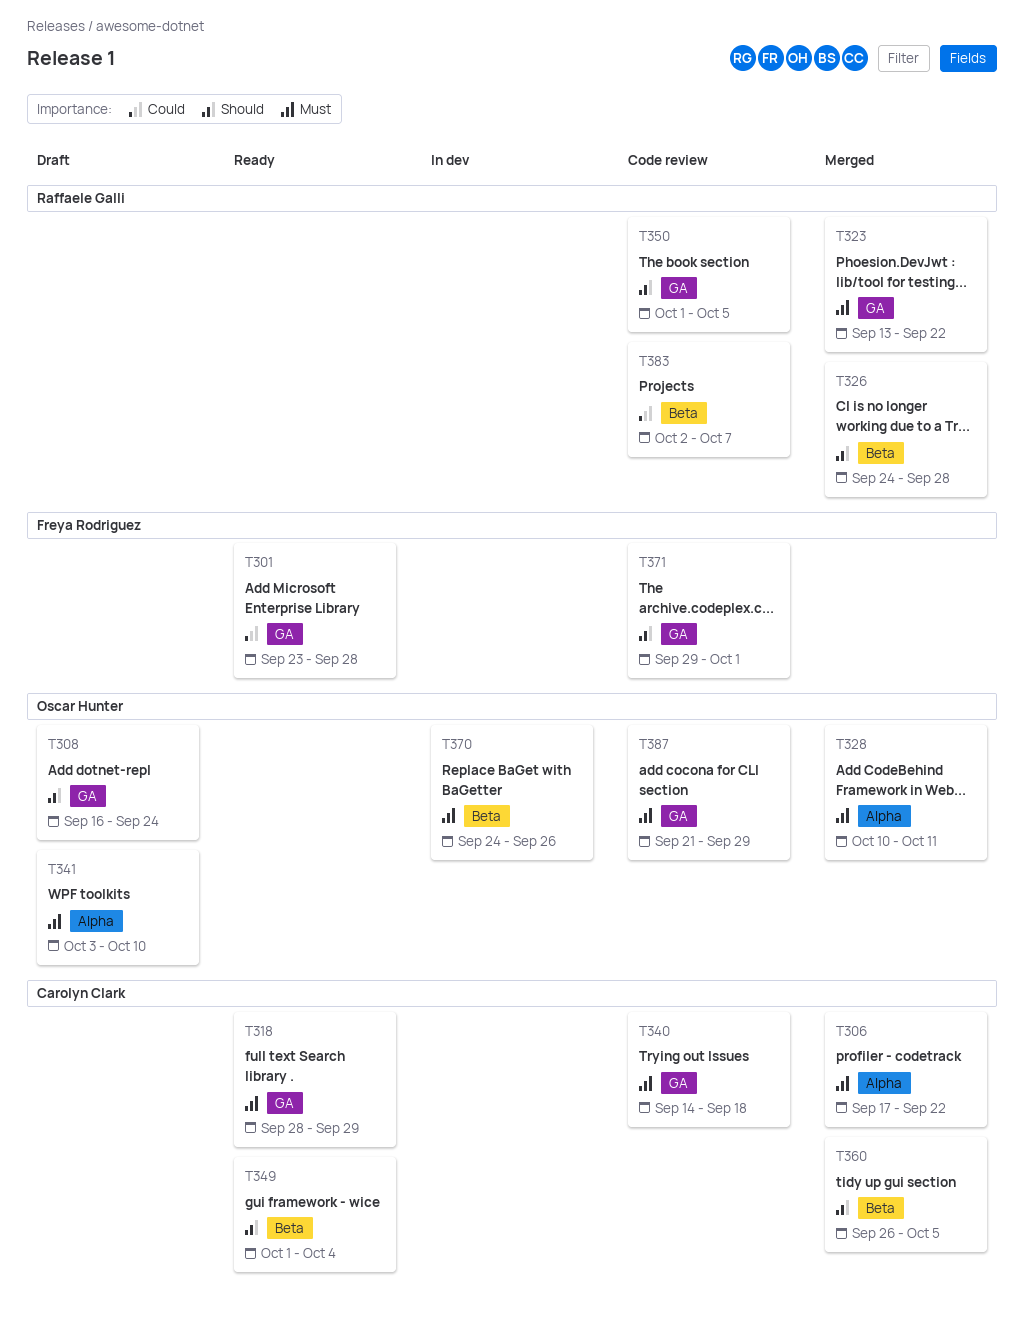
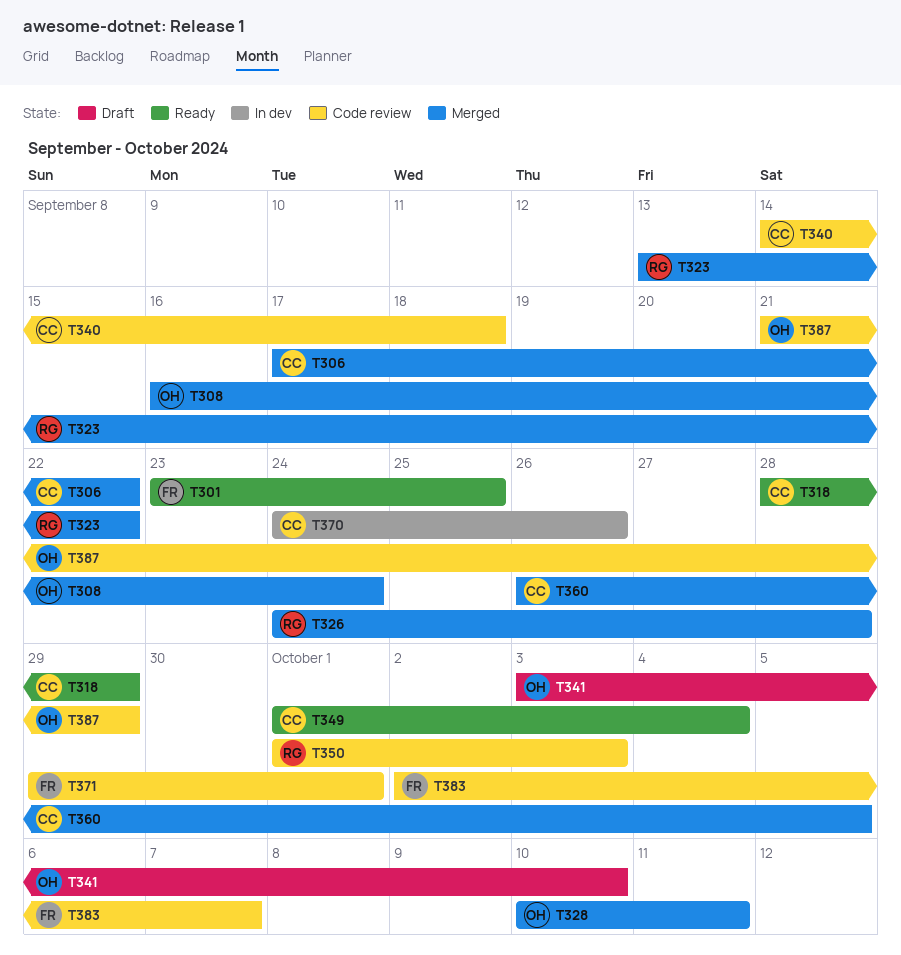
T301, due: Sep 28 -> Sep 25
T308, status: Draft -> Merged
T350, due: Oct 5 -> Oct 3
T370, owner: Oscar Hunter -> Carolyn Clark
T383, owner: Raffaele Galli -> Freya Rodriguez

